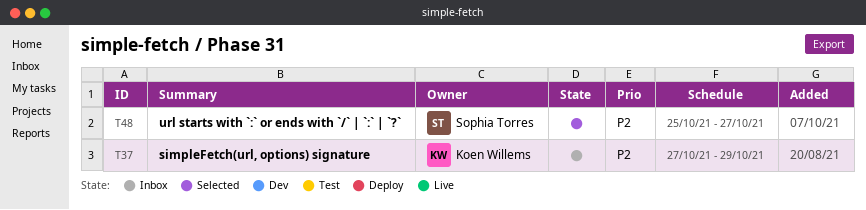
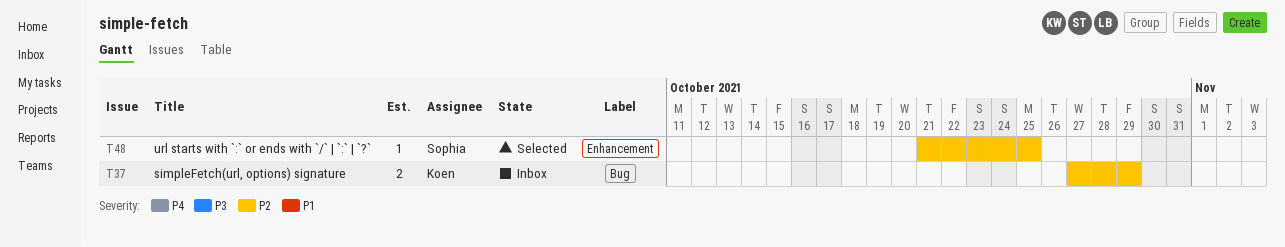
T48, start: Oct 25 -> Oct 21
T48, due: Oct 27 -> Oct 25

